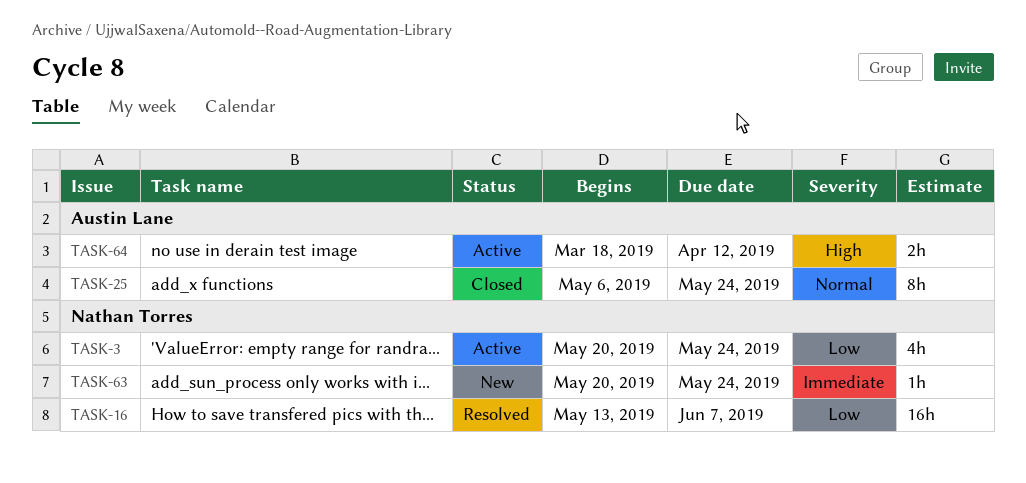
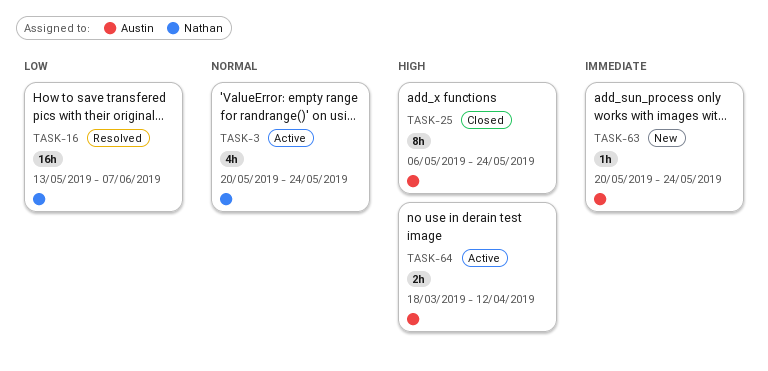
TASK-3, priority: Low -> Normal
TASK-25, priority: Normal -> High
TASK-63, owner: Nathan Torres -> Austin Lane

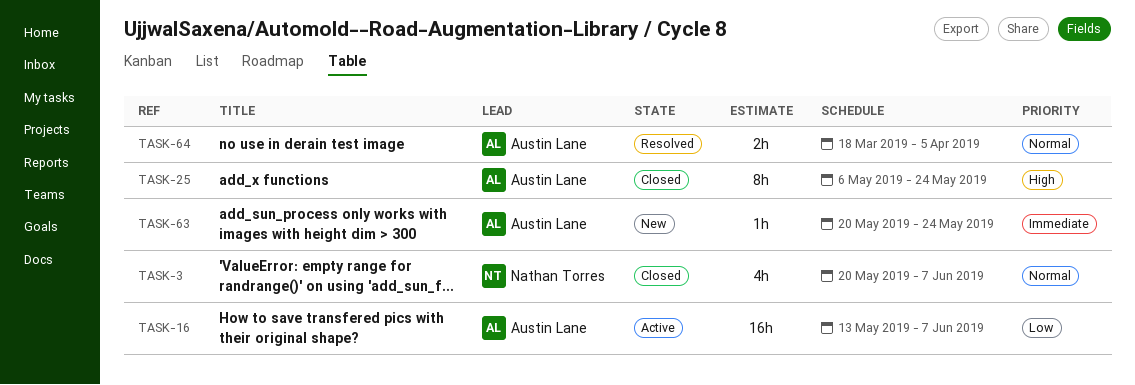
TASK-3, status: Active -> Closed
TASK-3, due: May 24 -> Jun 7
TASK-16, status: Resolved -> Active
TASK-16, owner: Nathan Torres -> Austin Lane
TASK-64, status: Active -> Resolved
TASK-64, priority: High -> Normal
TASK-64, due: Apr 12 -> Apr 5

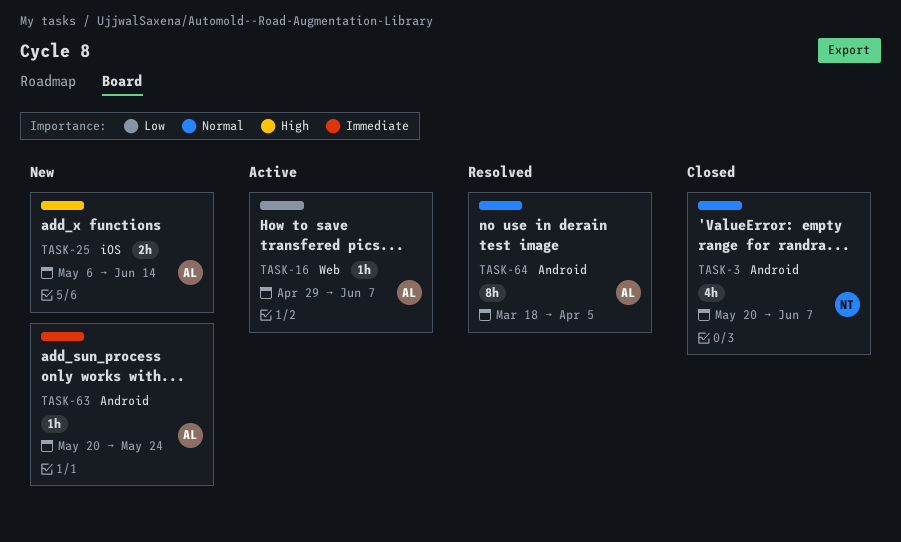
TASK-16, estimate: 16h -> 1h
TASK-16, start: May 13 -> Apr 29
TASK-25, status: Closed -> New
TASK-25, estimate: 8h -> 2h
TASK-25, due: May 24 -> Jun 14
TASK-64, estimate: 2h -> 8h

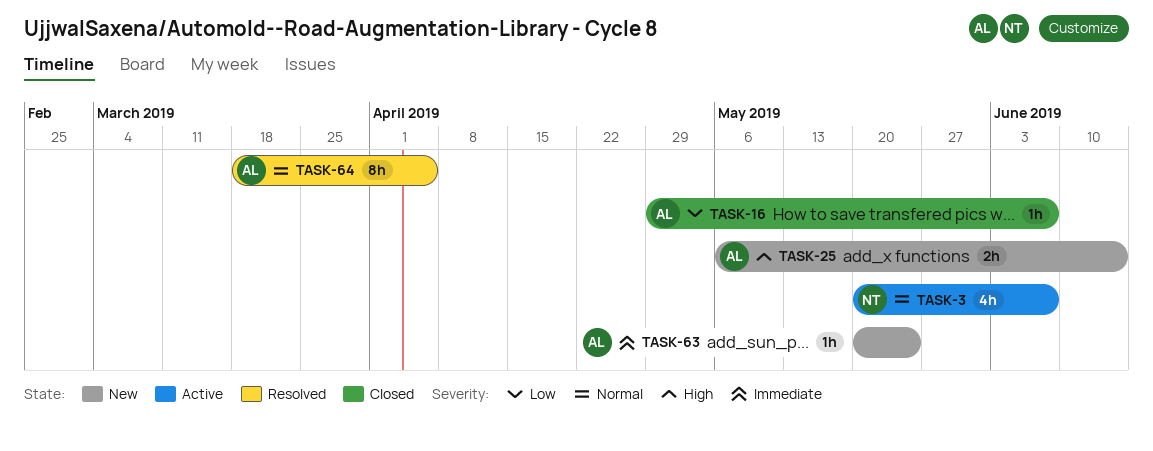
TASK-3, status: Closed -> Active
TASK-16, status: Active -> Closed

